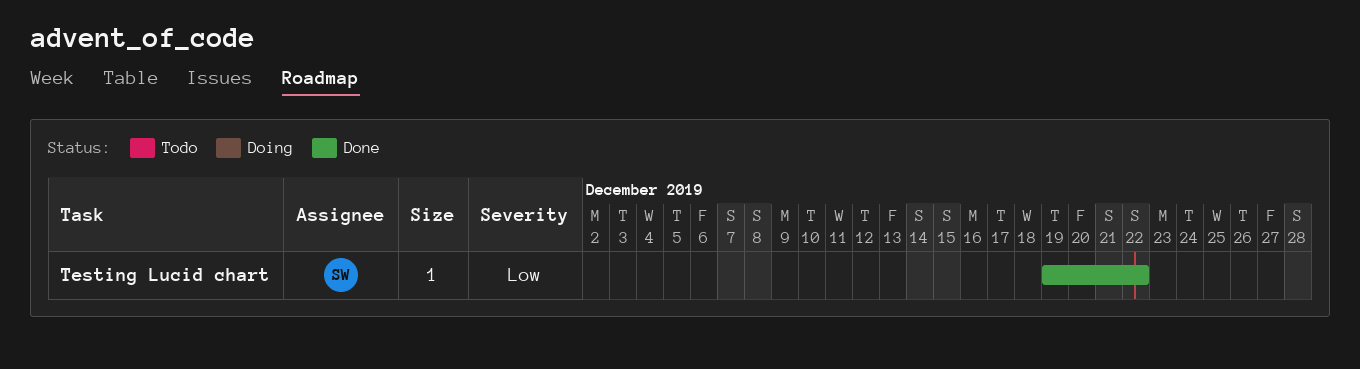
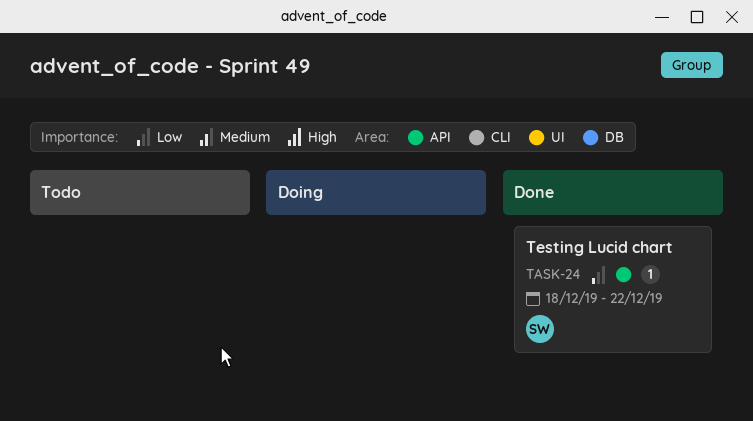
Testing Lucid chart, start: Dec 19 -> Dec 18

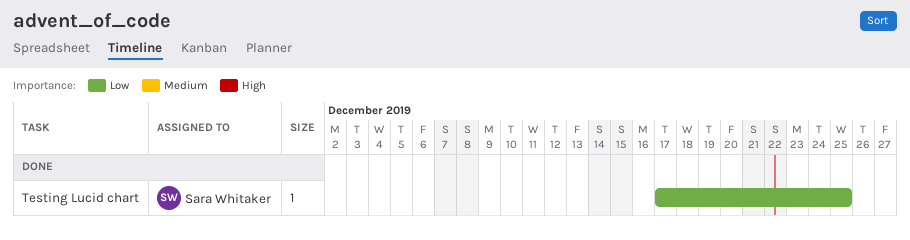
Testing Lucid chart, start: Dec 18 -> Dec 17
Testing Lucid chart, due: Dec 22 -> Dec 25

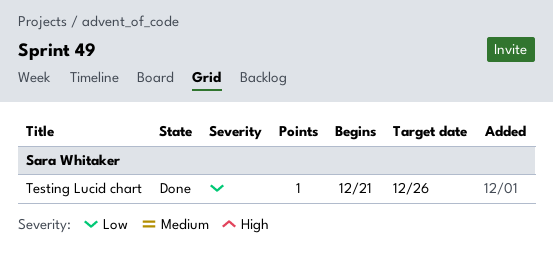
Testing Lucid chart, start: Dec 17 -> Dec 21
Testing Lucid chart, due: Dec 25 -> Dec 26

